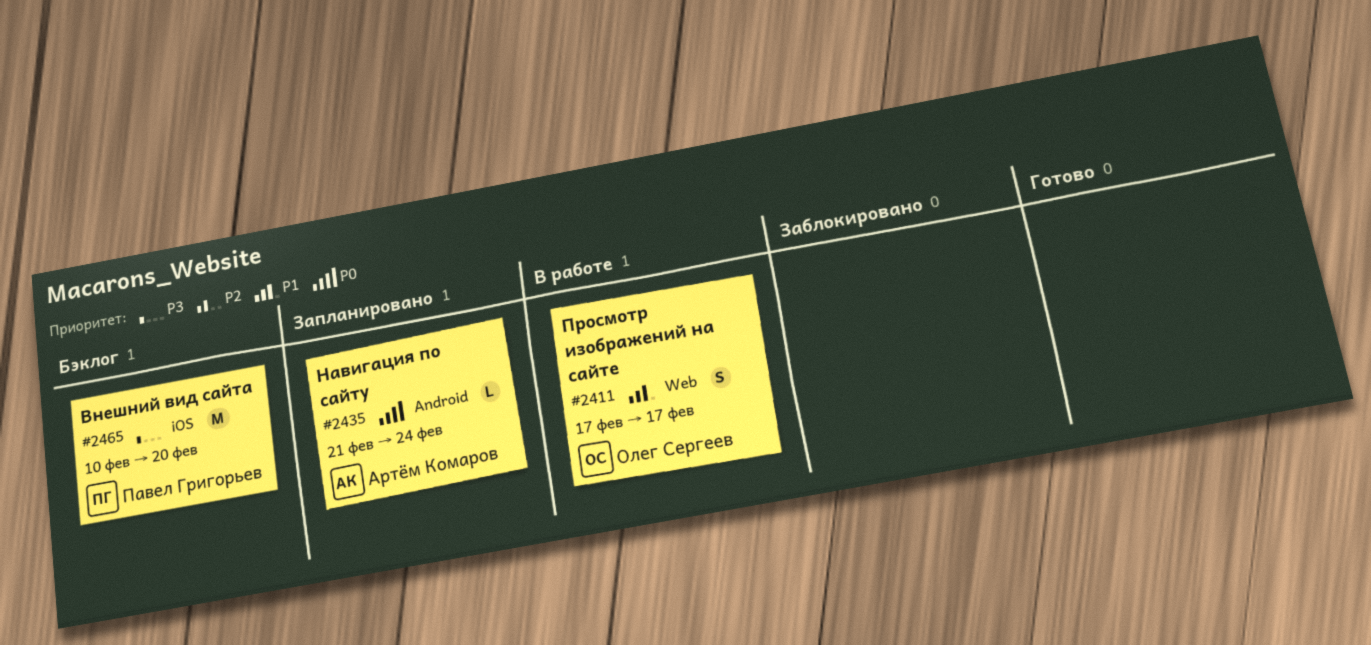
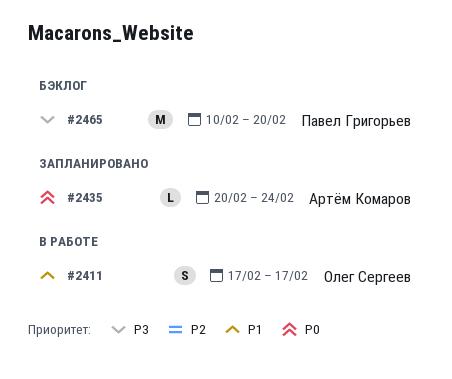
#2435, start: Feb 21 -> Feb 20

